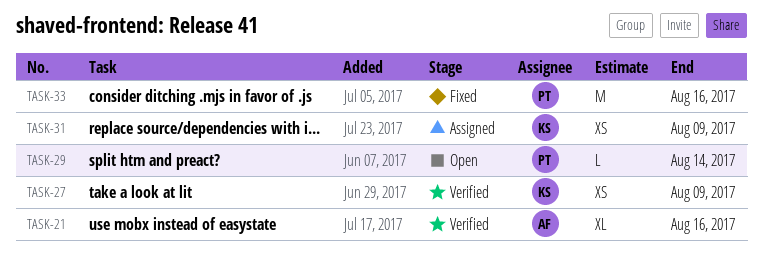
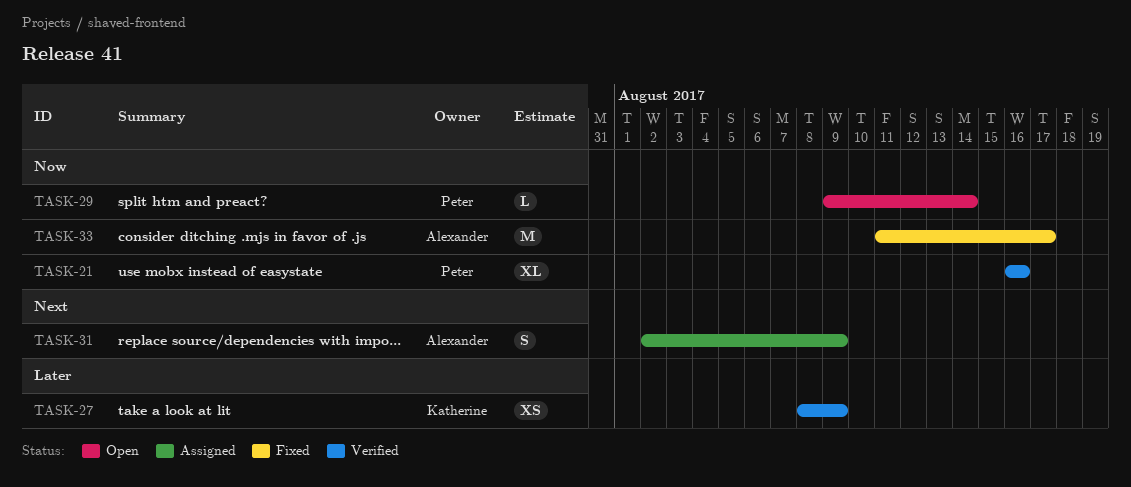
TASK-21, owner: Alexander -> Peter
TASK-31, owner: Katherine -> Alexander
TASK-31, estimate: XS -> S
TASK-33, owner: Peter -> Alexander
TASK-33, due: Aug 16 -> Aug 17

